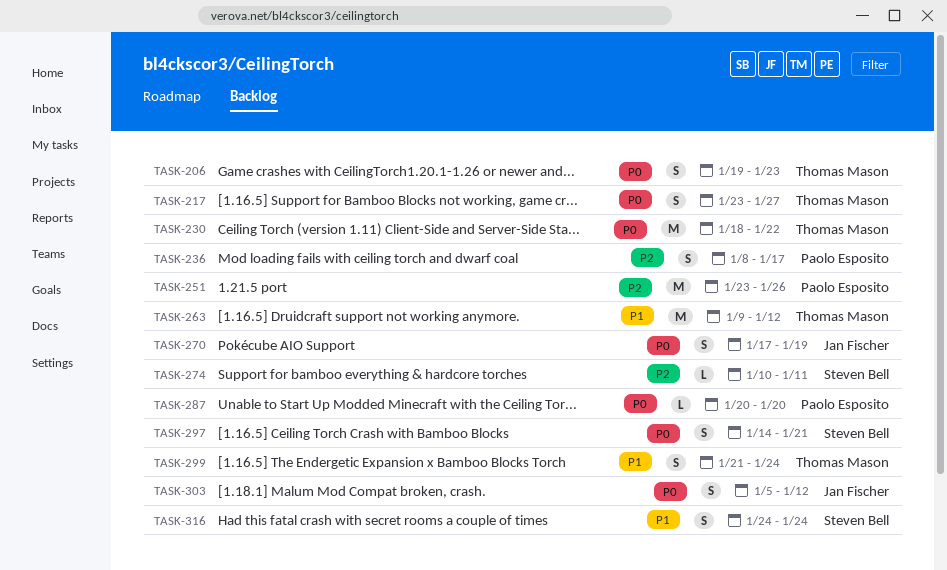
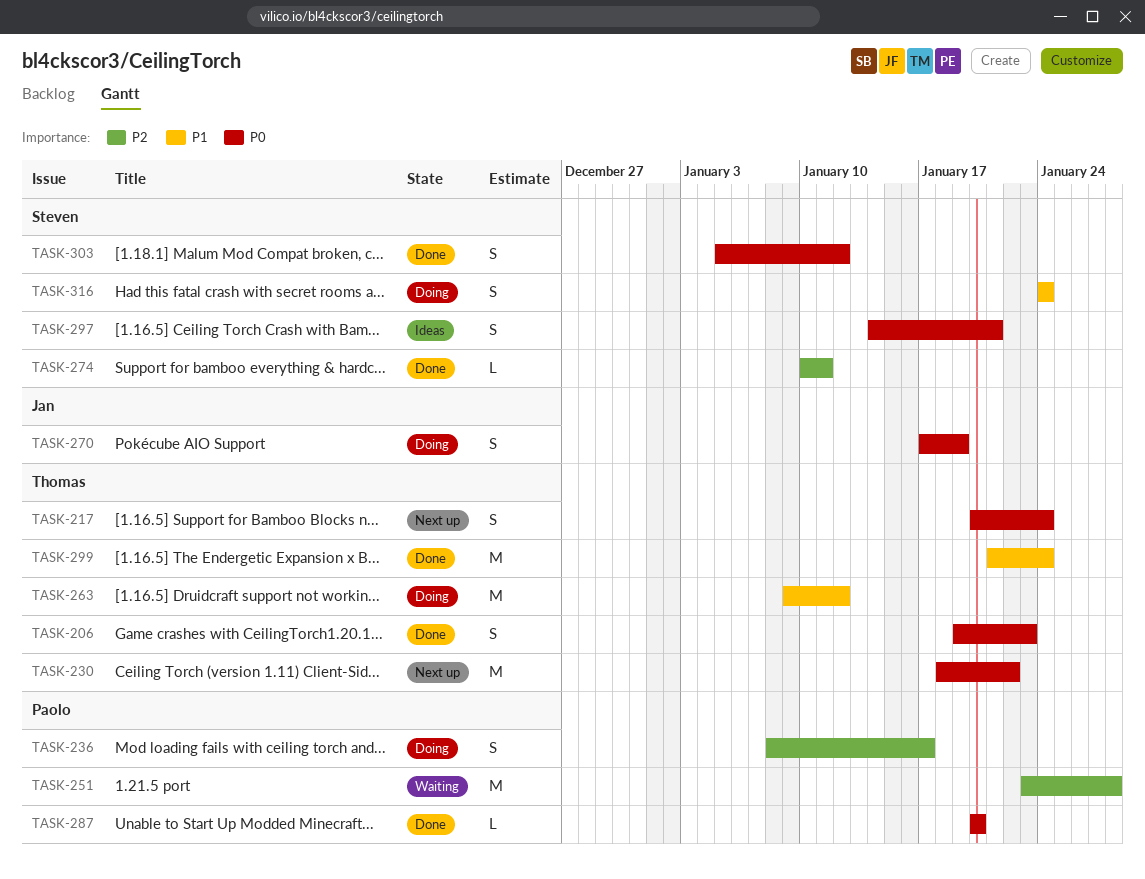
TASK-217, start: Jan 23 -> Jan 20
TASK-217, due: Jan 27 -> Jan 24
TASK-251, due: Jan 26 -> Jan 28
TASK-299, estimate: S -> M
TASK-303, owner: Jan Fischer -> Steven Bell

